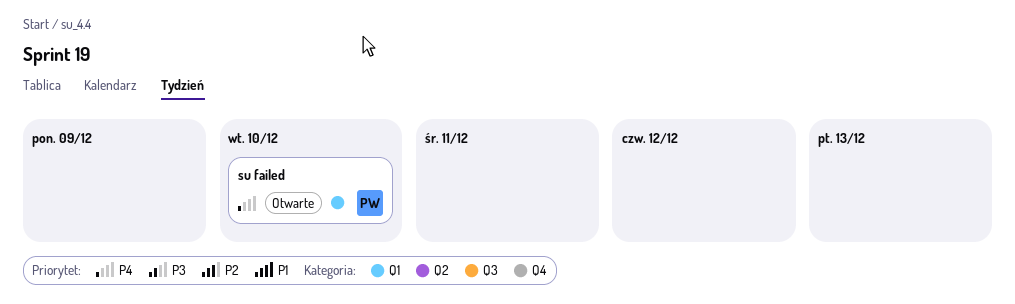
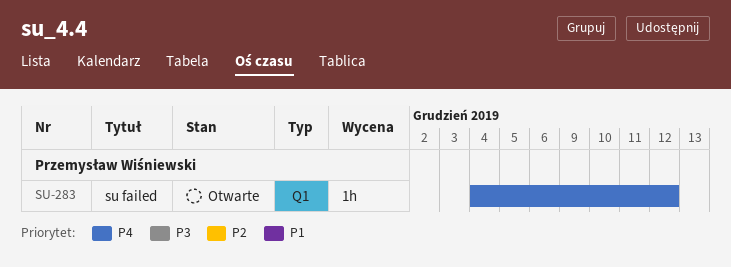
su failed, due: Dec 10 -> Dec 12

